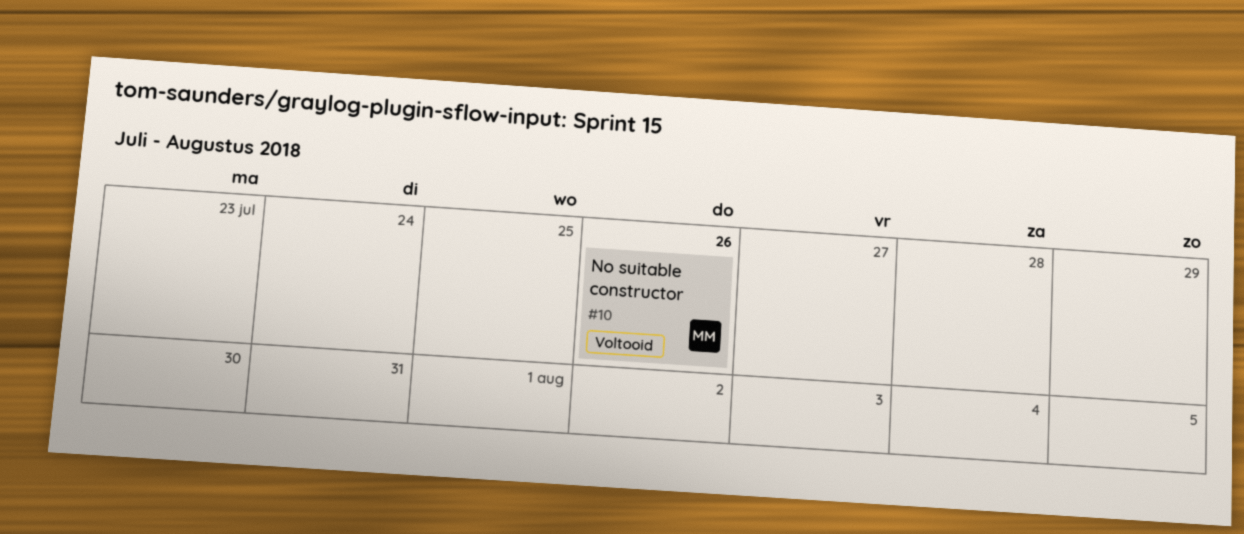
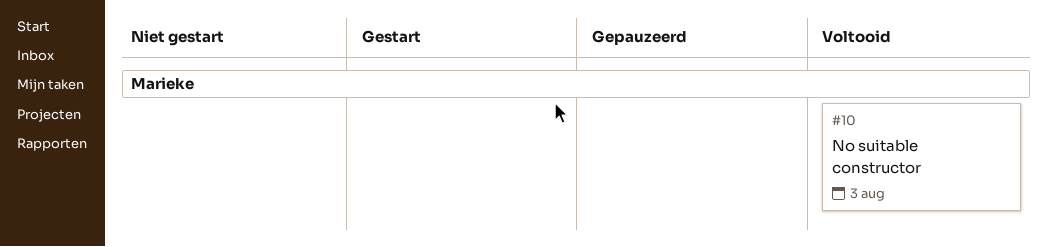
#10, due: Jul 26 -> Aug 3

